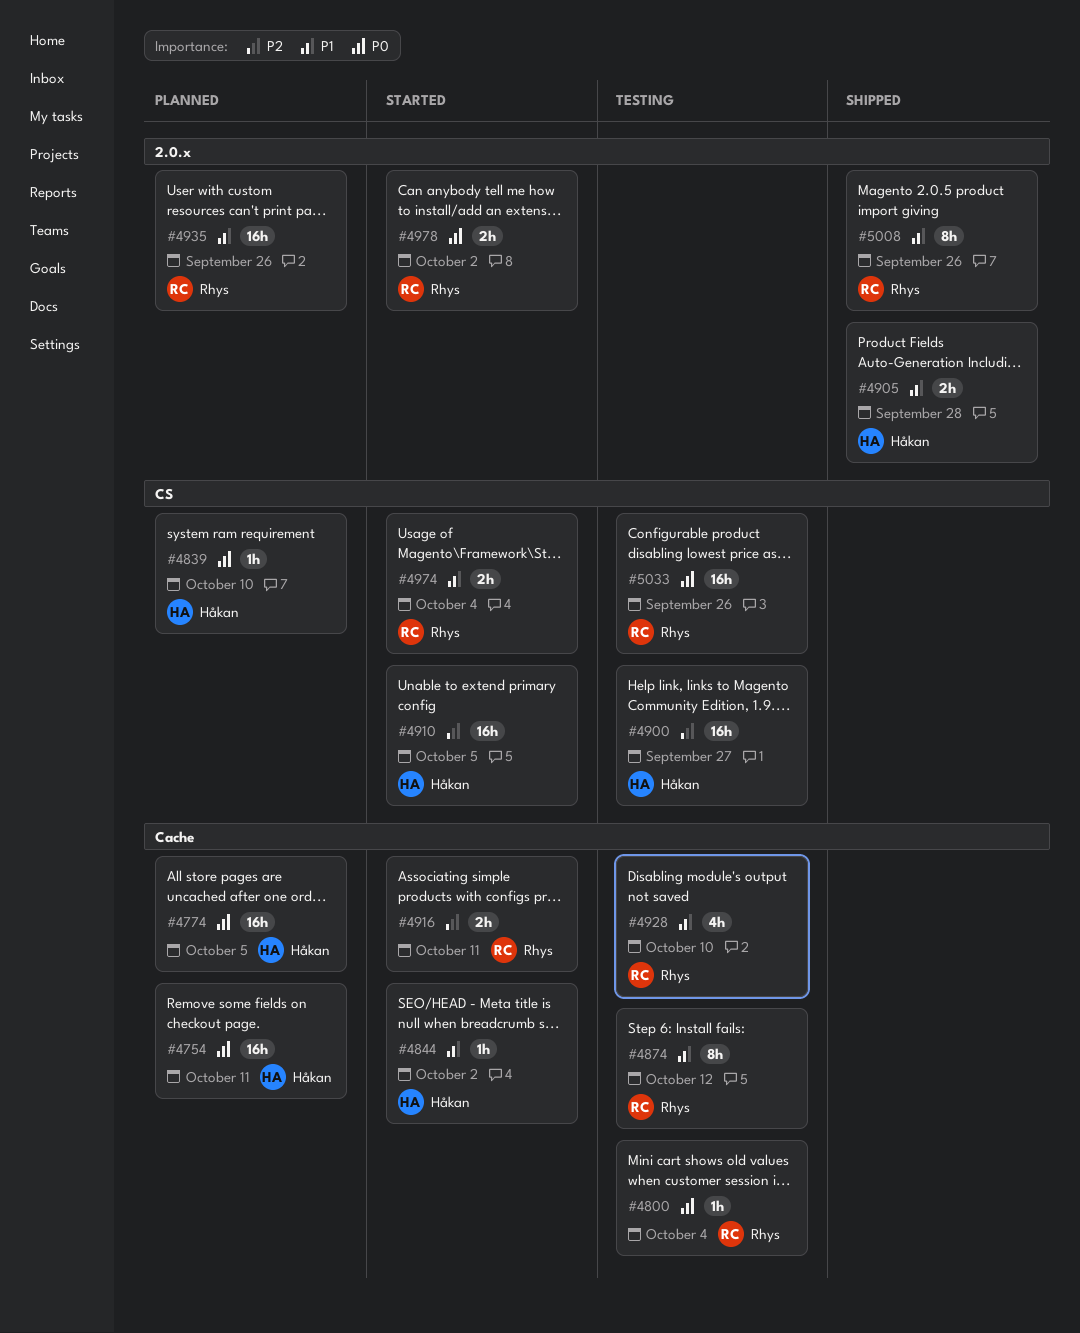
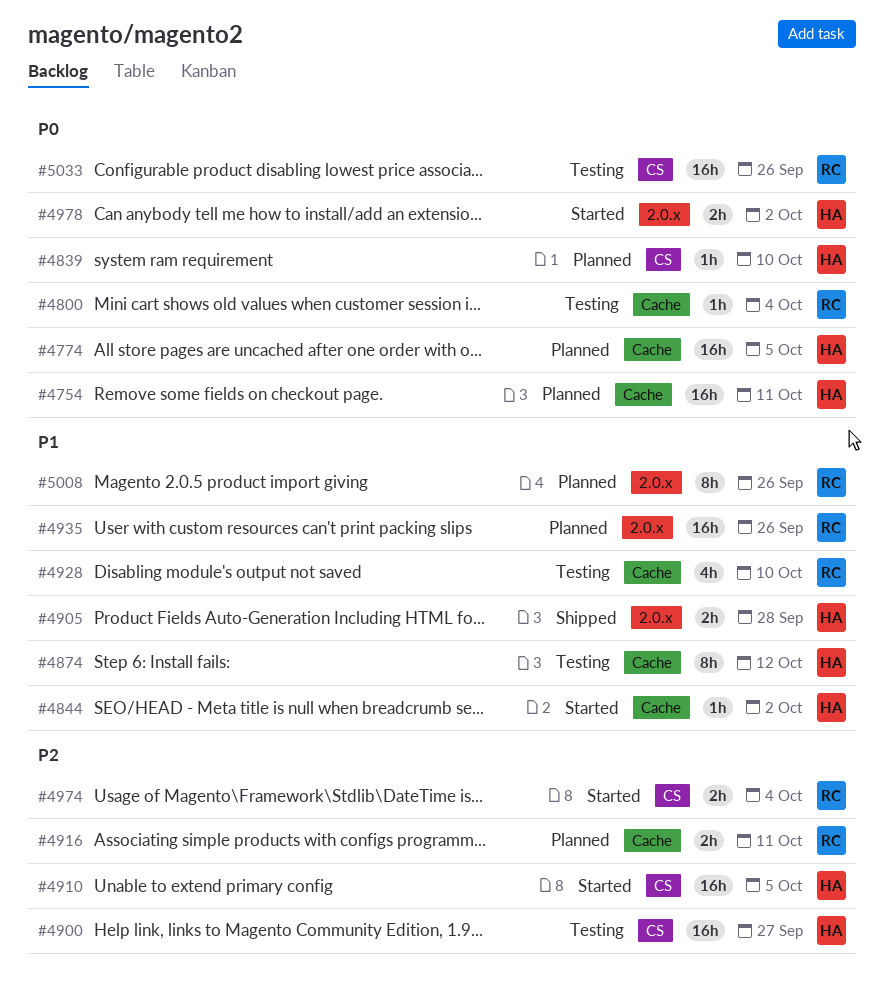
#4874, owner: Rhys -> Håkan
#4916, status: Started -> Planned
#4974, priority: P1 -> P2
#4978, owner: Rhys -> Håkan
#5008, status: Shipped -> Planned

